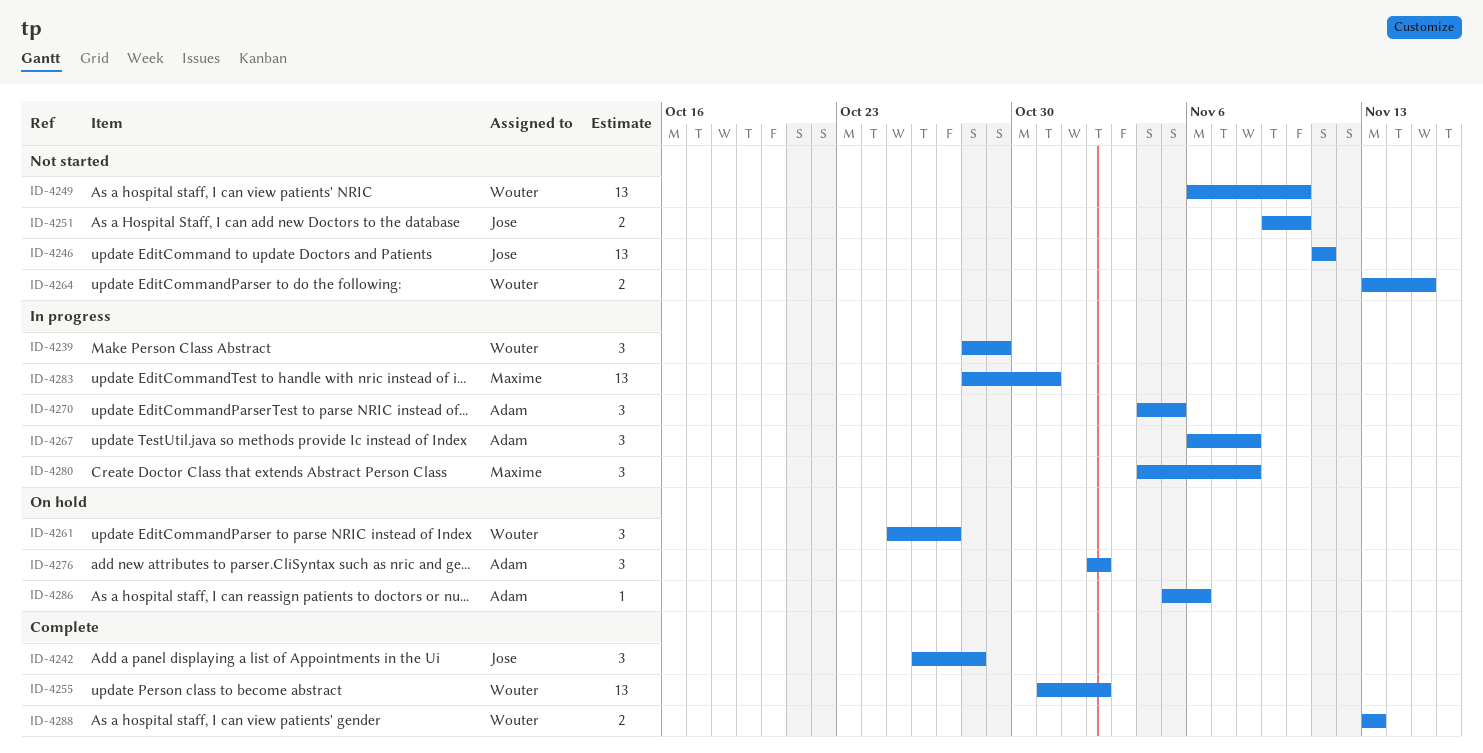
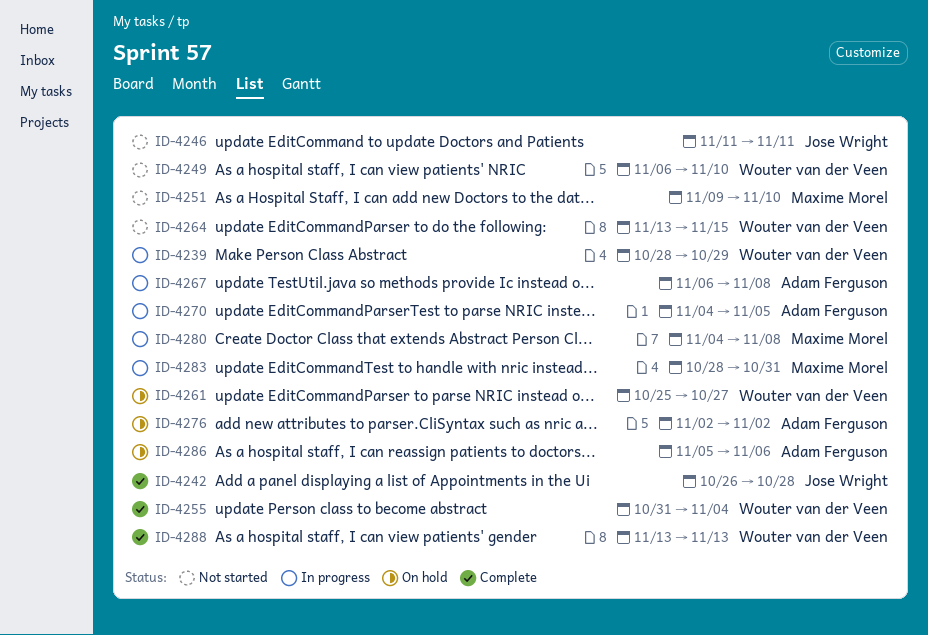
ID-4251, owner: Jose Wright -> Maxime Morel
ID-4255, due: Nov 2 -> Nov 4

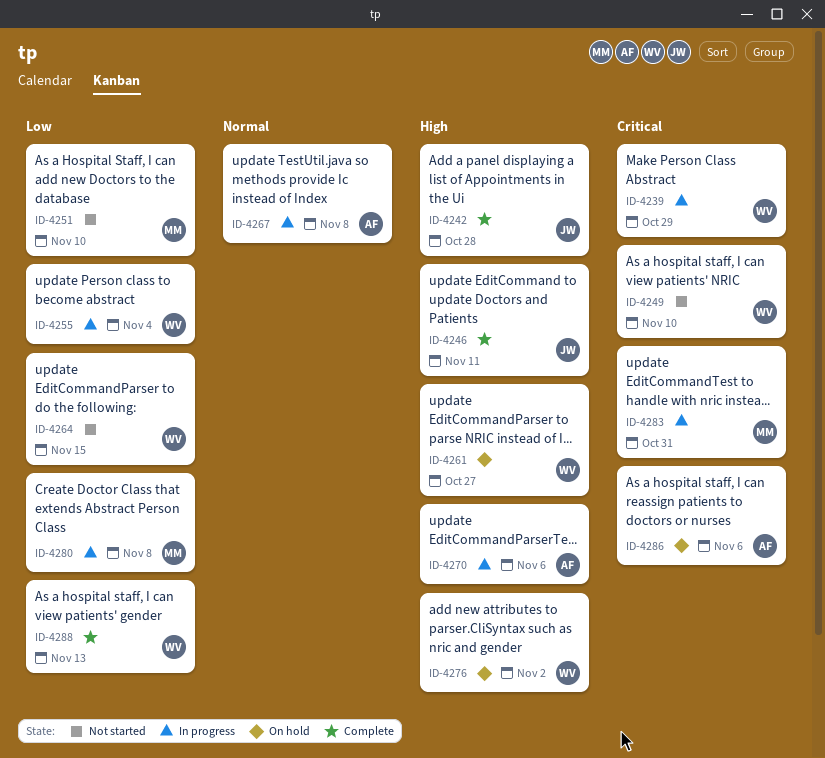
ID-4246, status: Not started -> Complete
ID-4255, status: Complete -> In progress
ID-4270, due: Nov 5 -> Nov 6
ID-4276, owner: Adam Ferguson -> Wouter van der Veen

